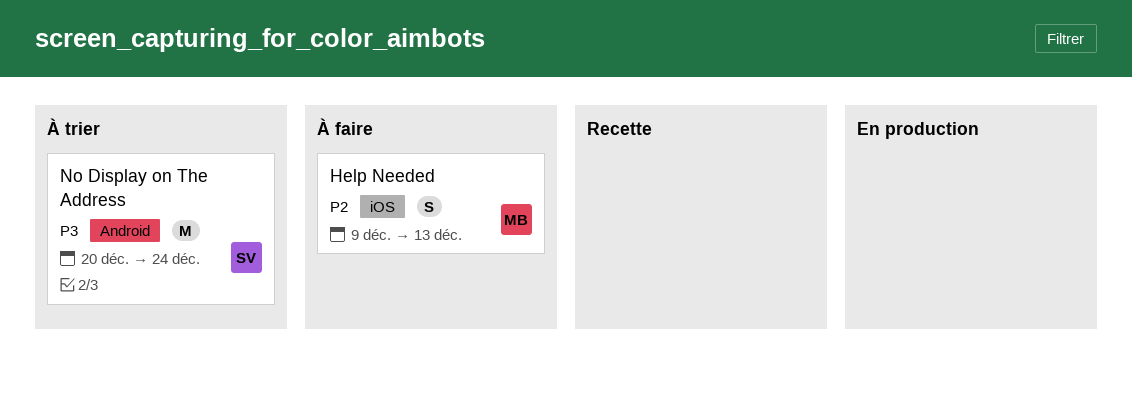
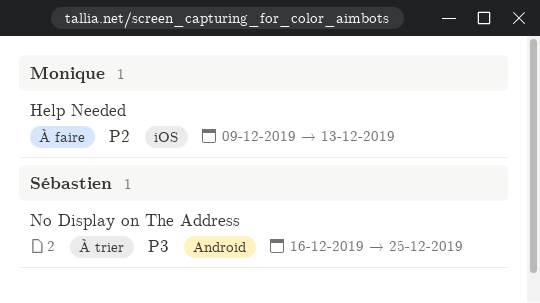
No Display on The Address, start: Dec 20 -> Dec 16
No Display on The Address, due: Dec 24 -> Dec 25

